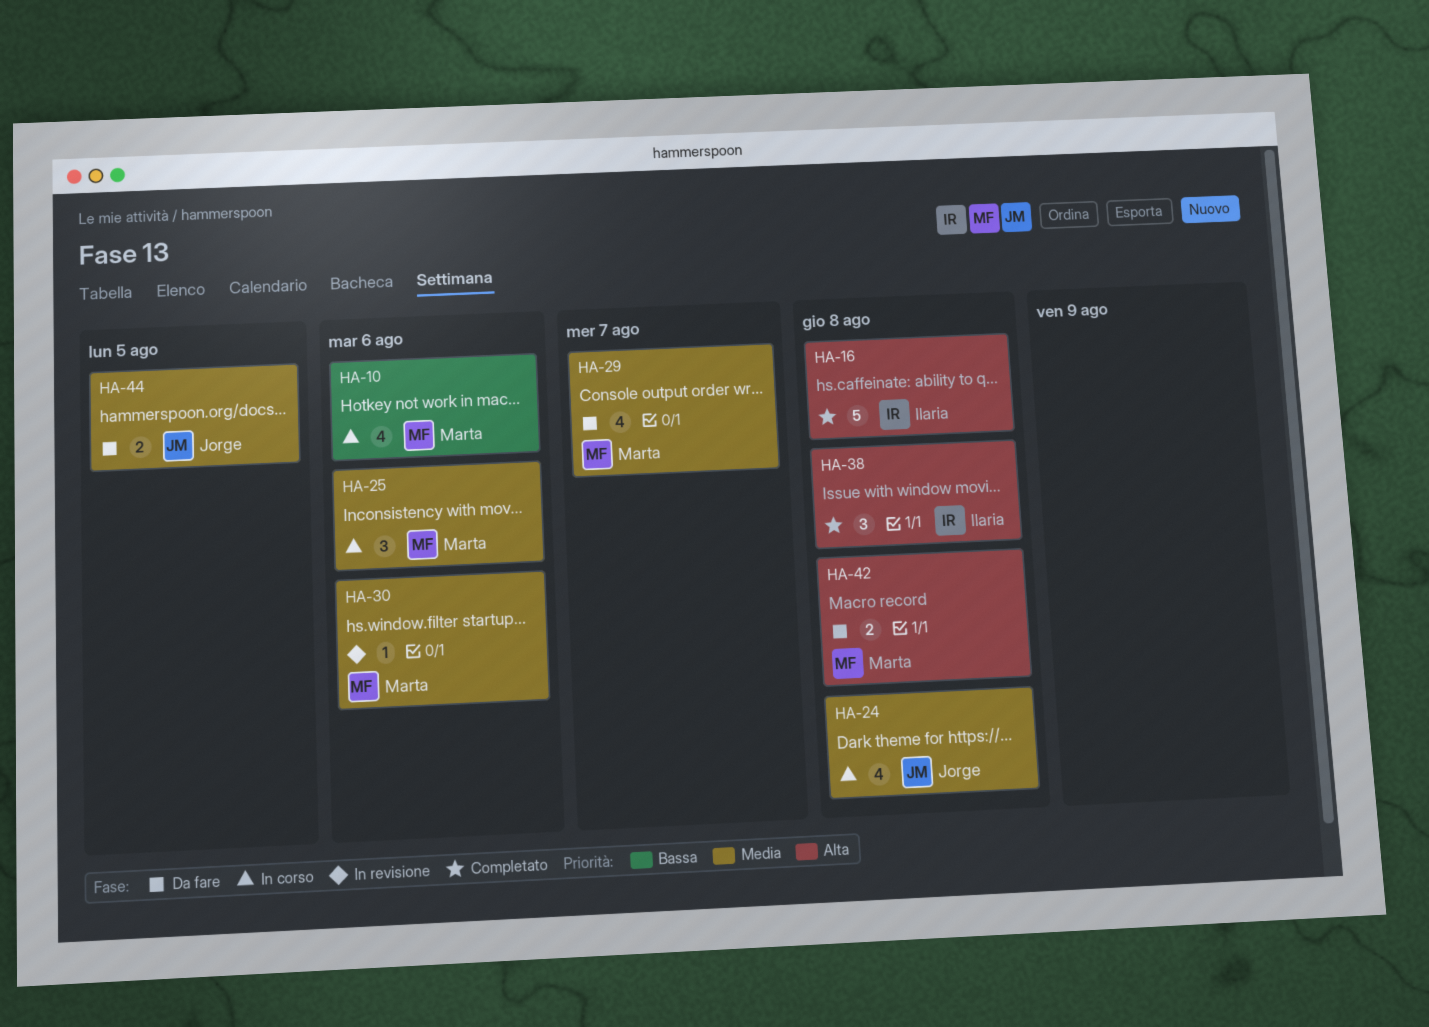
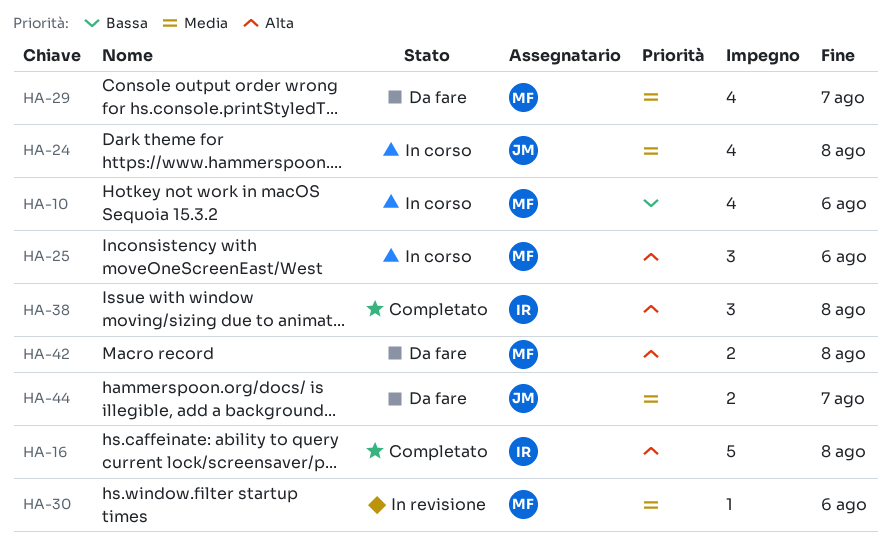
HA-25, priority: Media -> Alta
HA-44, due: Aug 5 -> Aug 7

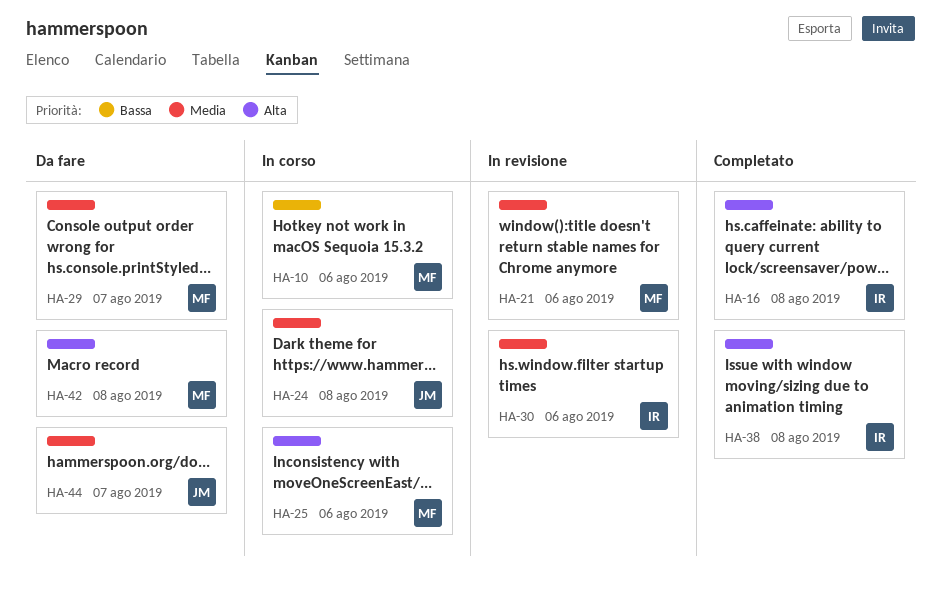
HA-21: none -> present
HA-30, owner: MF -> IR

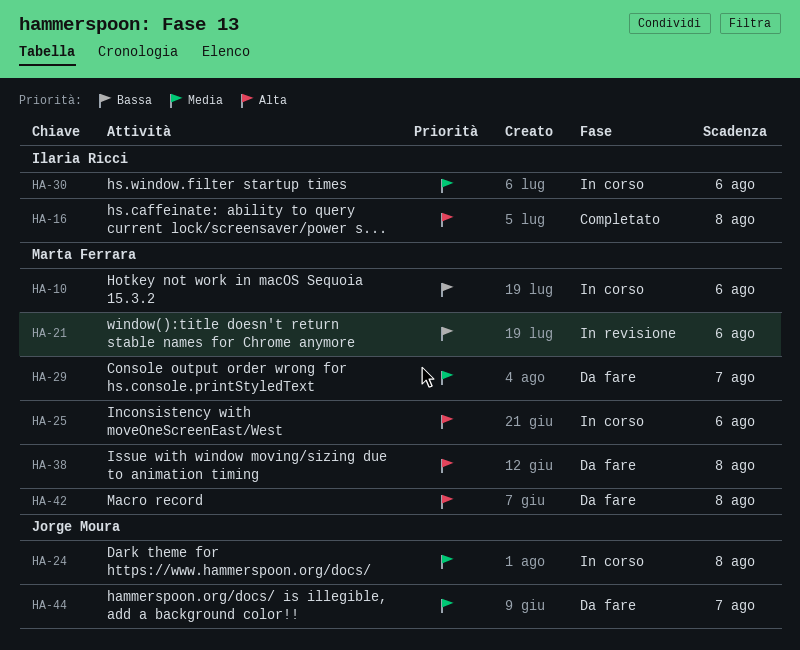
HA-21, priority: Media -> Bassa
HA-30, status: In revisione -> In corso
HA-38, status: Completato -> Da fare
HA-38, owner: Ilaria Ricci -> Marta Ferrara

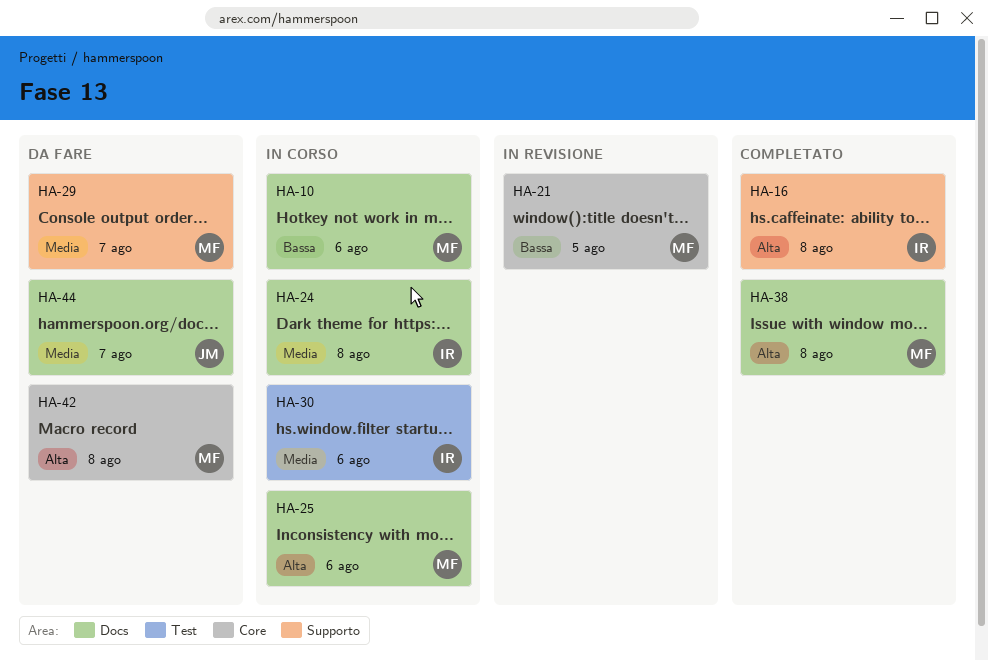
HA-21, due: Aug 6 -> Aug 5
HA-24, owner: Jorge Moura -> Ilaria Ricci
HA-38, status: Da fare -> Completato

